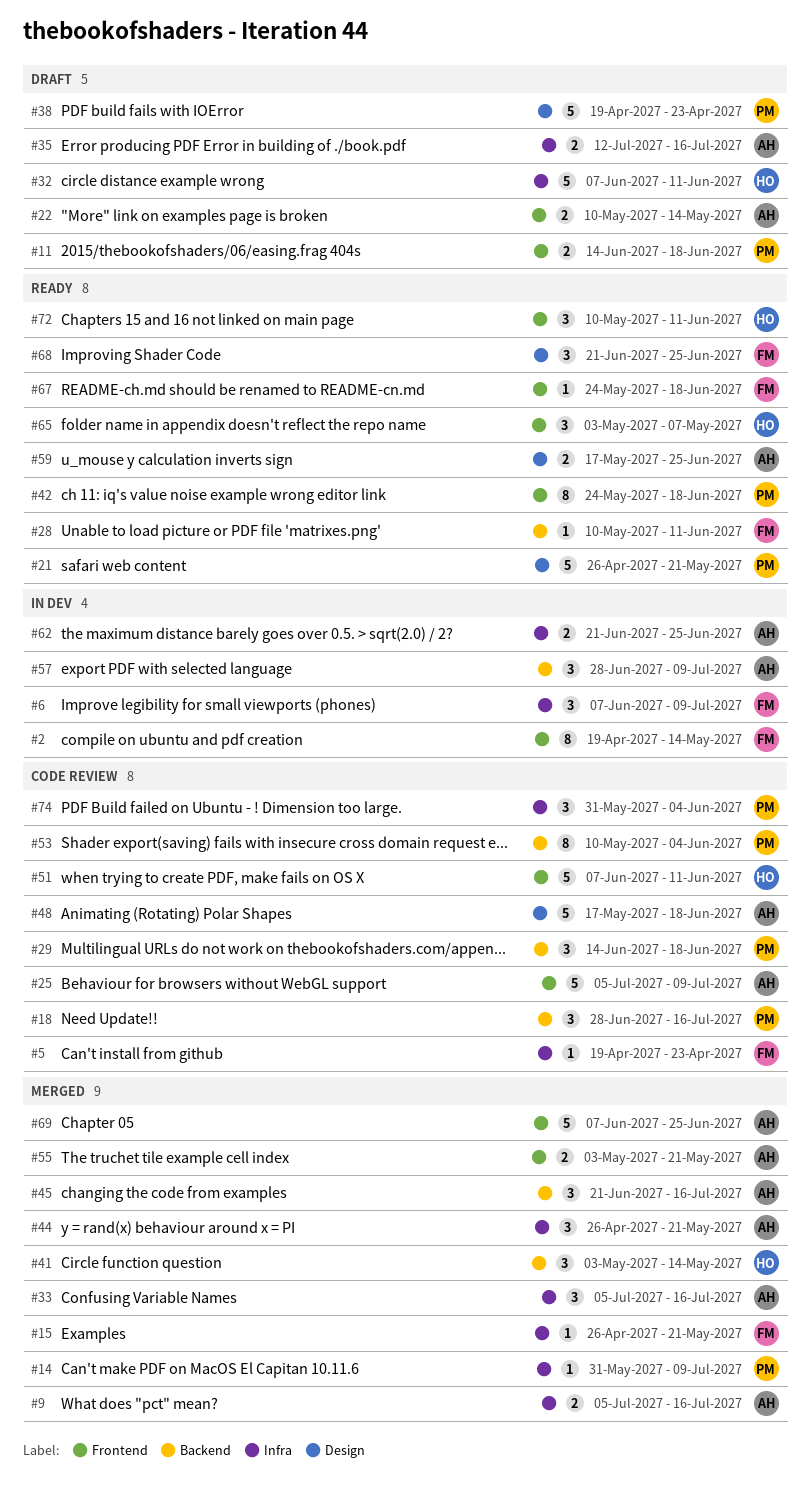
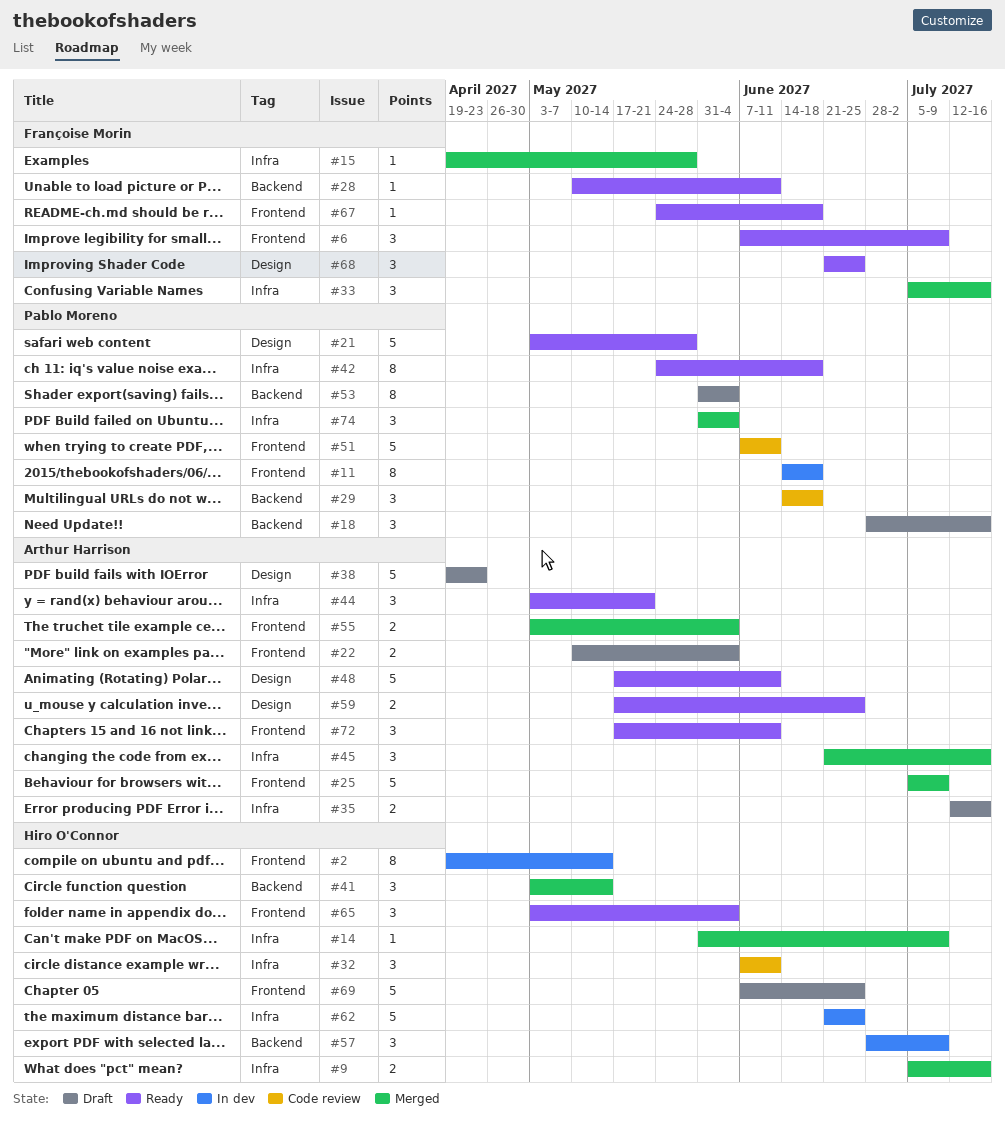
#2, owner: Françoise Morin -> Hiro O'Connor
#5: present -> none
#6, status: In dev -> Ready
#6, label: Infra -> Frontend
#9, owner: Arthur Harrison -> Hiro O'Connor
#11, status: Draft -> In dev
#11, estimate: 2 -> 8
#14, owner: Pablo Moreno -> Hiro O'Connor
#15, start: Apr 26 -> Apr 19
#15, due: May 21 -> May 28
#18, status: Code review -> Draft
#21, start: Apr 26 -> May 3
#21, due: May 21 -> May 28
#22, due: May 14 -> Jun 4
#25, status: Code review -> Merged
#32, status: Draft -> Code review
#32, estimate: 5 -> 3
#33, owner: Arthur Harrison -> Françoise Morin
#38, owner: Pablo Moreno -> Arthur Harrison
#42, label: Frontend -> Infra
#44, status: Merged -> Ready
#44, start: Apr 26 -> May 3
#45, label: Backend -> Infra
#48, status: Code review -> Ready
#48, due: Jun 18 -> Jun 11
#51, owner: Hiro O'Connor -> Pablo Moreno
#53, status: Code review -> Draft
#53, start: May 10 -> May 31
#55, due: May 21 -> Jun 4
#57, owner: Arthur Harrison -> Hiro O'Connor
#62, owner: Arthur Harrison -> Hiro O'Connor
#62, estimate: 2 -> 5
#65, due: May 7 -> Jun 4
#69, status: Merged -> Draft
#69, owner: Arthur Harrison -> Hiro O'Connor
#72, owner: Hiro O'Connor -> Arthur Harrison
#72, start: May 10 -> May 17
#74, status: Code review -> Merged

